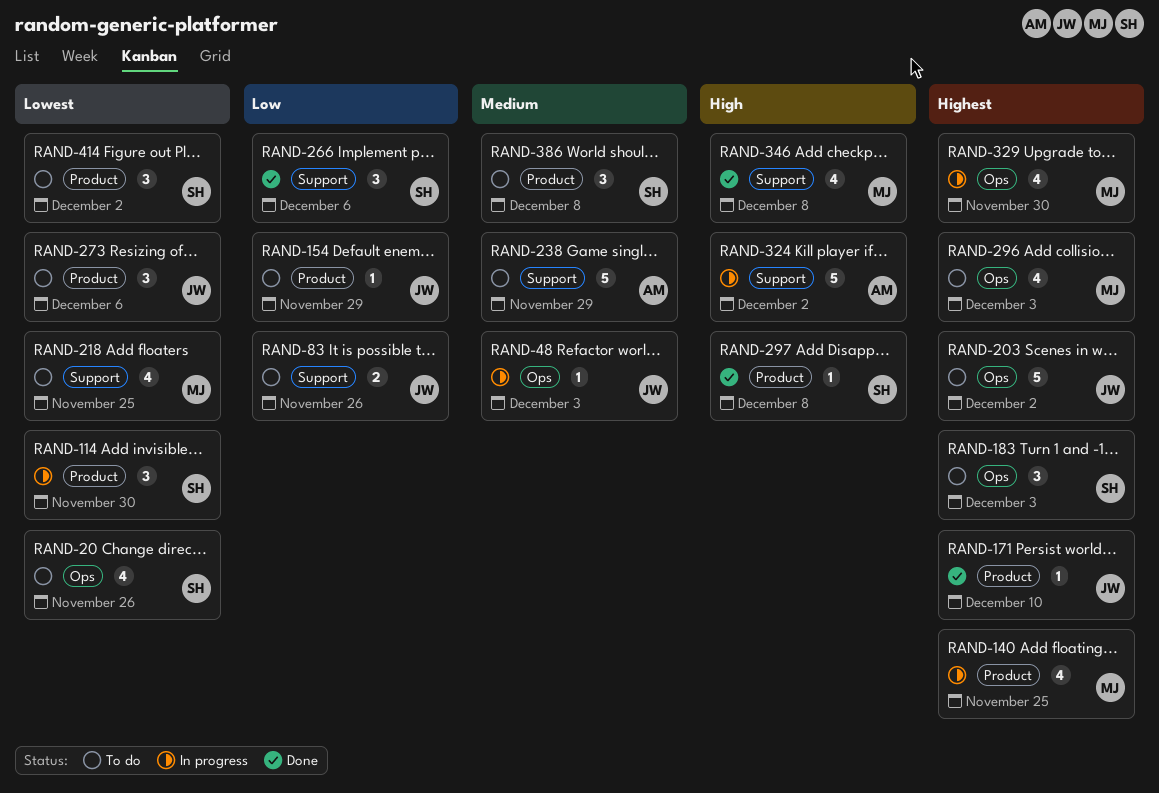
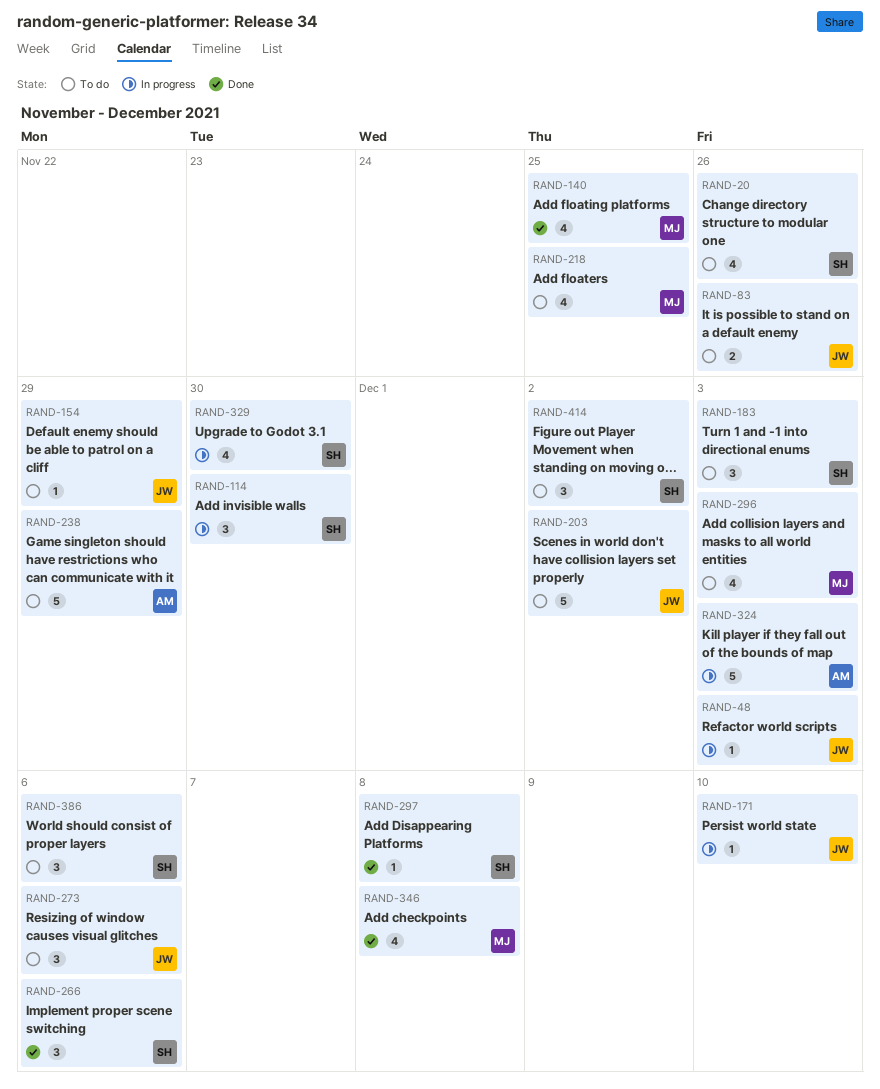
RAND-140, status: In progress -> Done
RAND-171, status: Done -> In progress
RAND-324, due: Dec 2 -> Dec 3
RAND-329, owner: MJ -> SH
RAND-386, due: Dec 8 -> Dec 6

